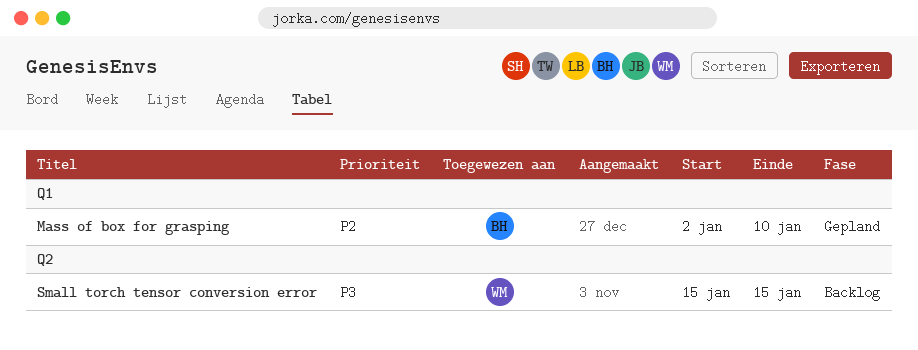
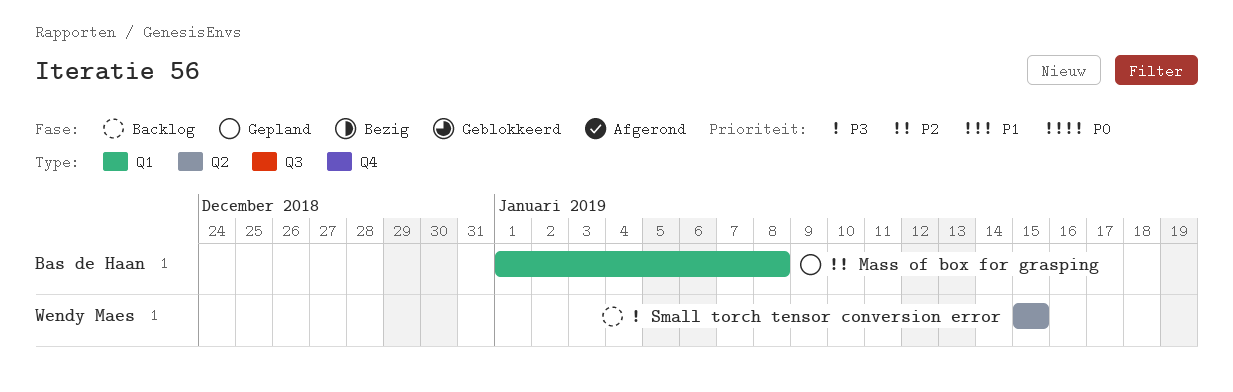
Mass of box for grasping, start: Jan 2 -> Jan 1
Mass of box for grasping, due: Jan 10 -> Jan 8

